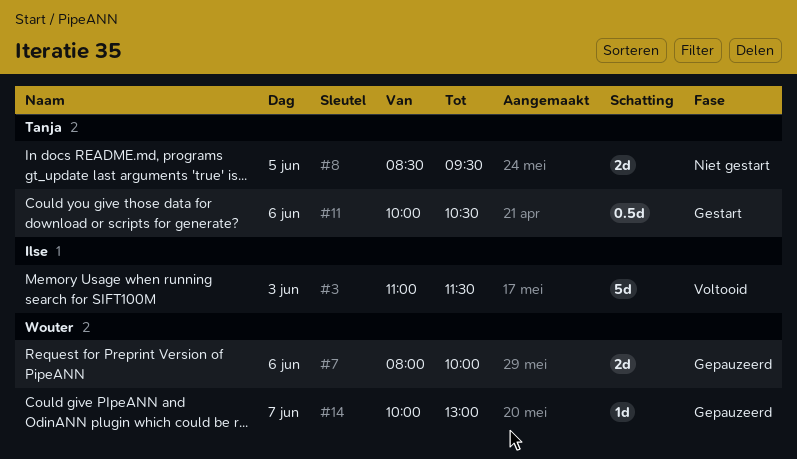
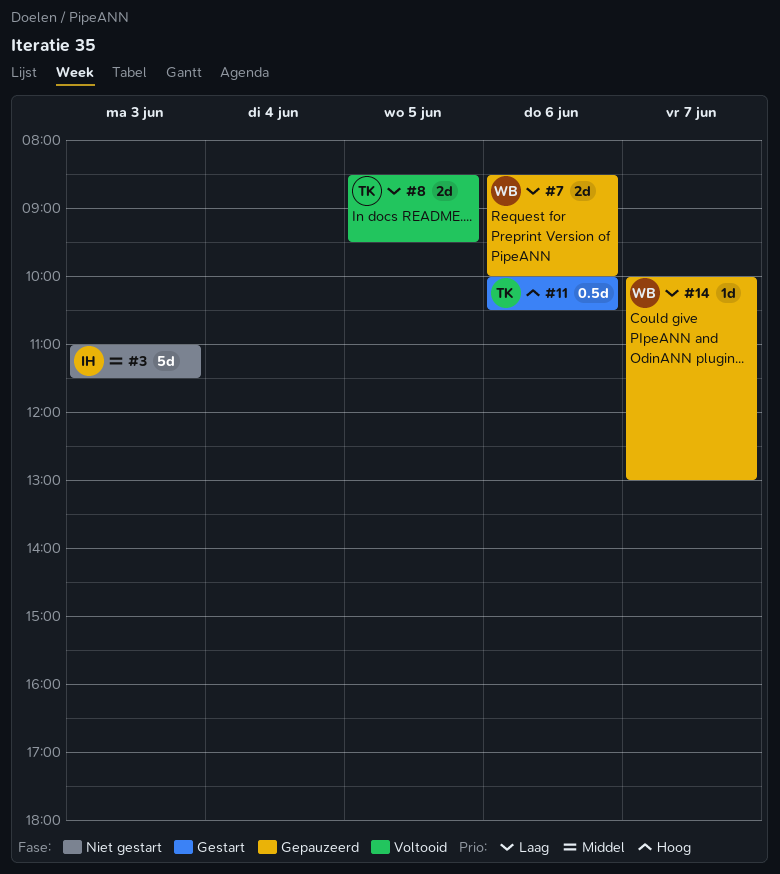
#3, status: Voltooid -> Niet gestart
#7, begins: 08:00 -> 08:30
#8, status: Niet gestart -> Voltooid

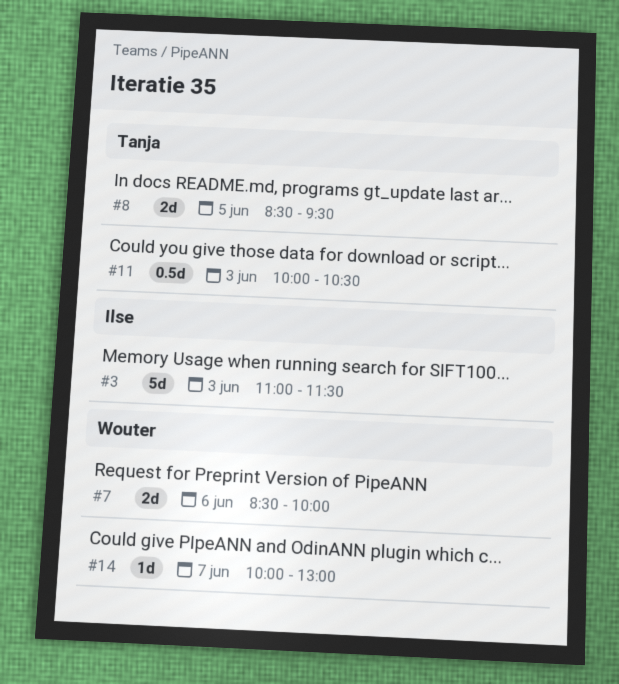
#11, day: Jun 6 -> Jun 3

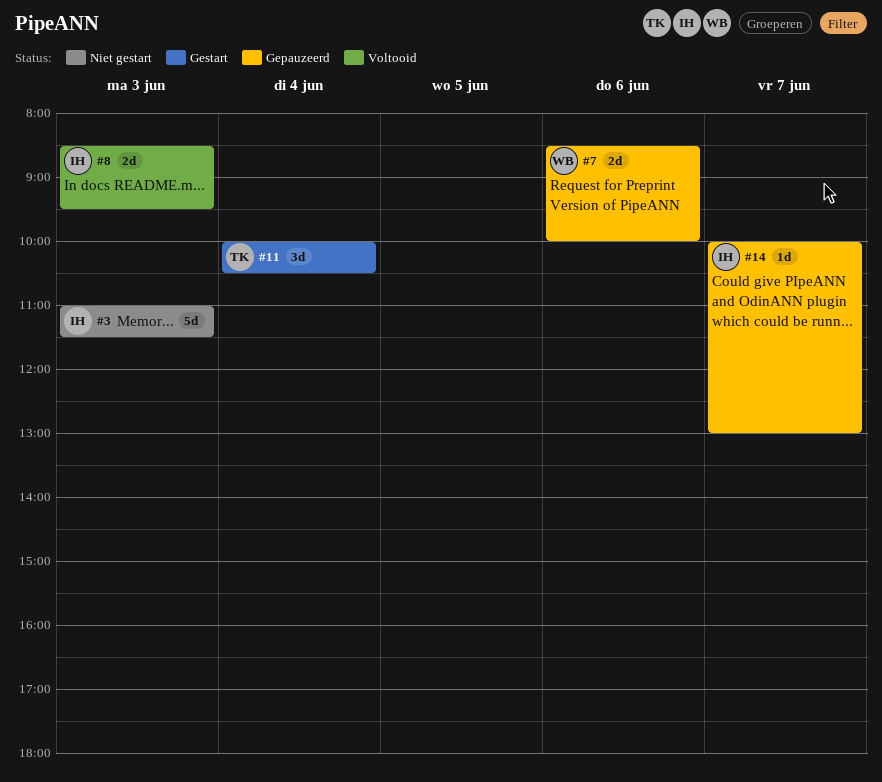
#8, owner: Tanja -> Ilse
#8, day: Jun 5 -> Jun 3
#11, estimate: 0.5d -> 3d
#11, day: Jun 3 -> Jun 4
#14, owner: Wouter -> Ilse

